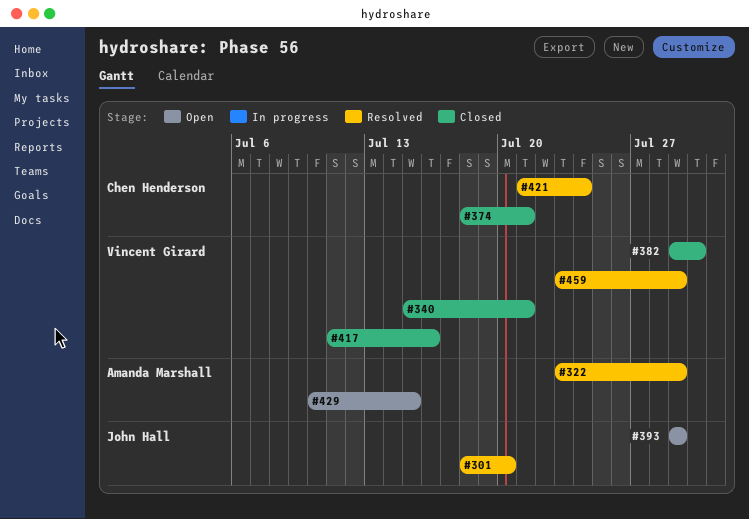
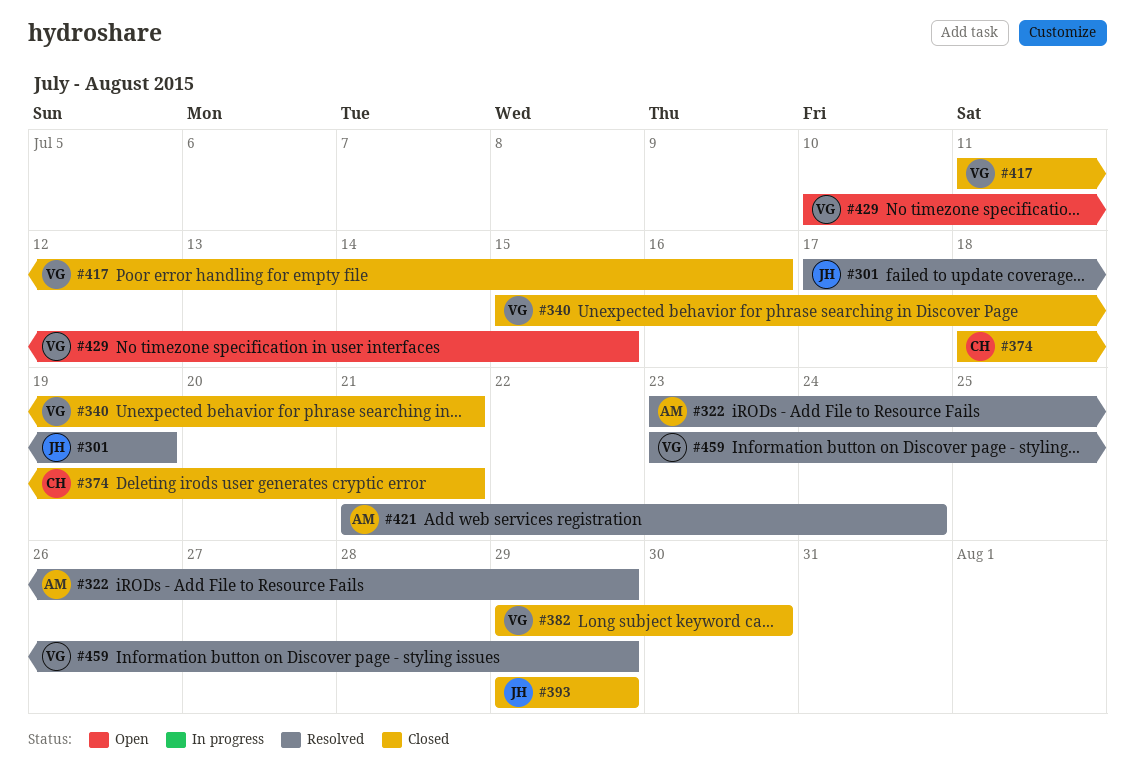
#301, start: Jul 18 -> Jul 17
#301, due: Jul 20 -> Jul 19
#393, status: Open -> Closed
#421, owner: Chen Henderson -> Amanda Marshall
#429, owner: Amanda Marshall -> Vincent Girard

